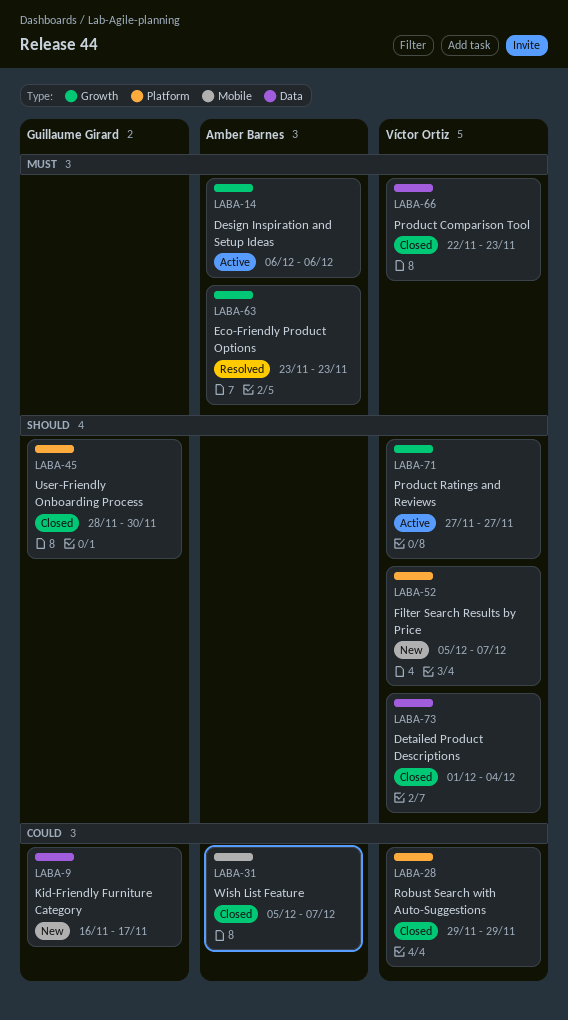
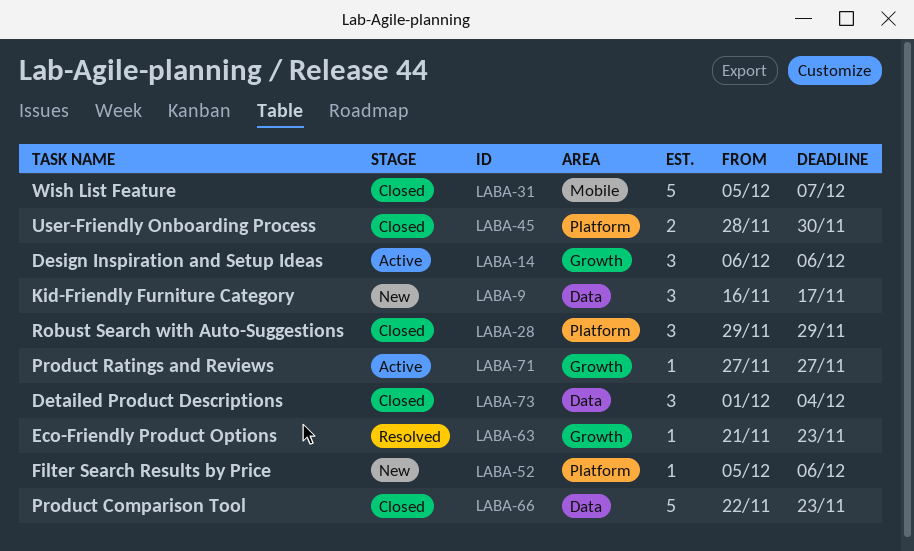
LABA-52, due: Dec 7 -> Dec 6
LABA-63, start: Nov 23 -> Nov 21

